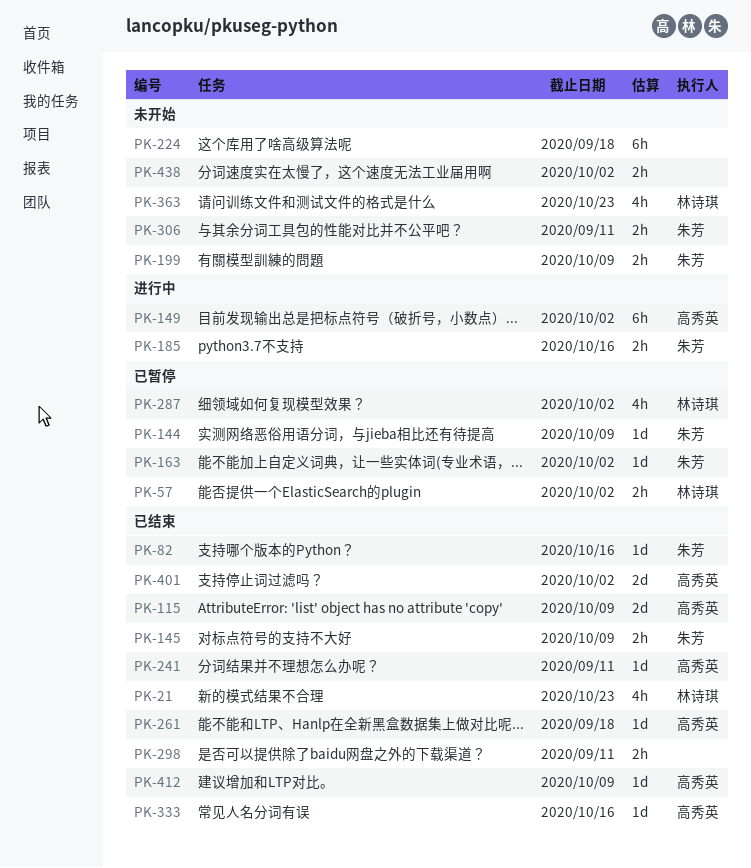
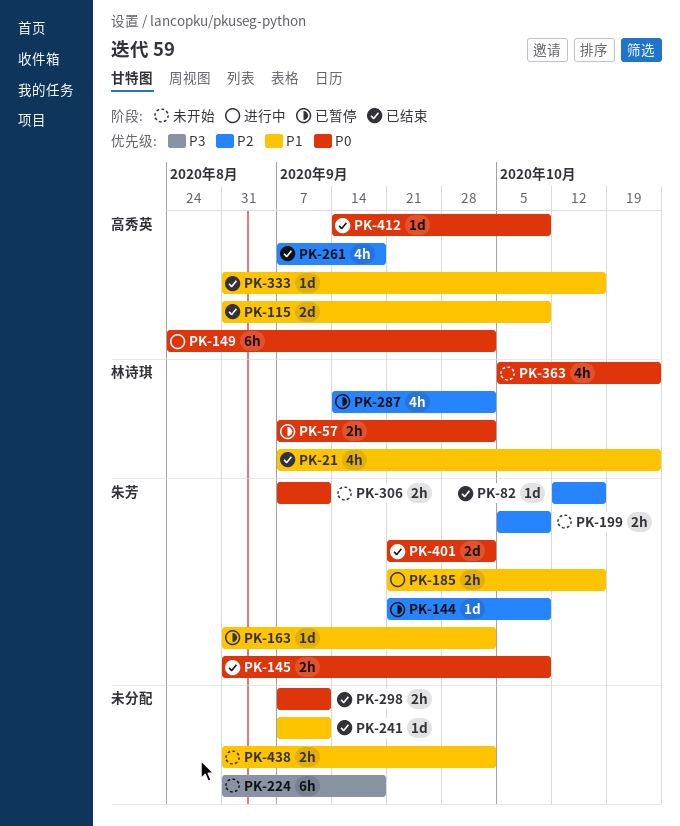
PK-241, owner: 高秀英 -> none
PK-261, estimate: 1d -> 4h
PK-401, owner: 高秀英 -> 朱芳

